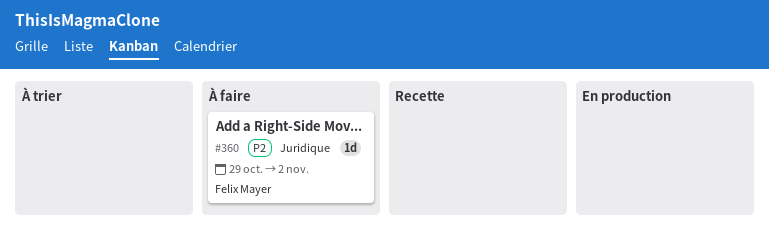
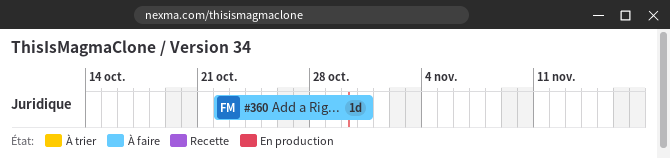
#360, start: Oct 29 -> Oct 22
#360, due: Nov 2 -> Oct 31

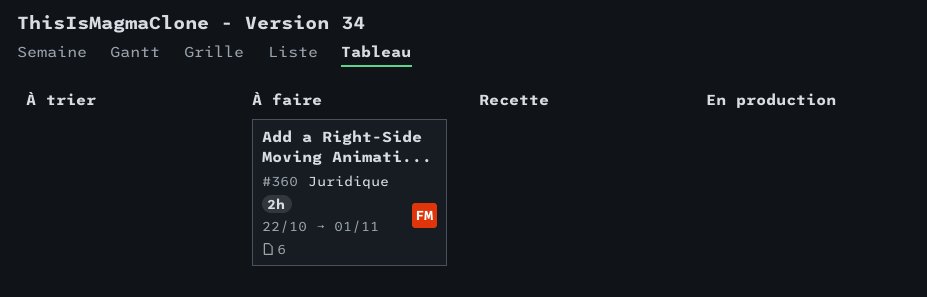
#360, estimate: 1d -> 2h
#360, due: Oct 31 -> Nov 1

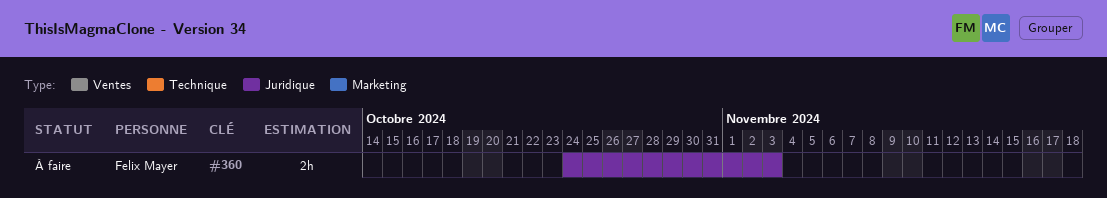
#360, start: Oct 22 -> Oct 24
#360, due: Nov 1 -> Nov 3

